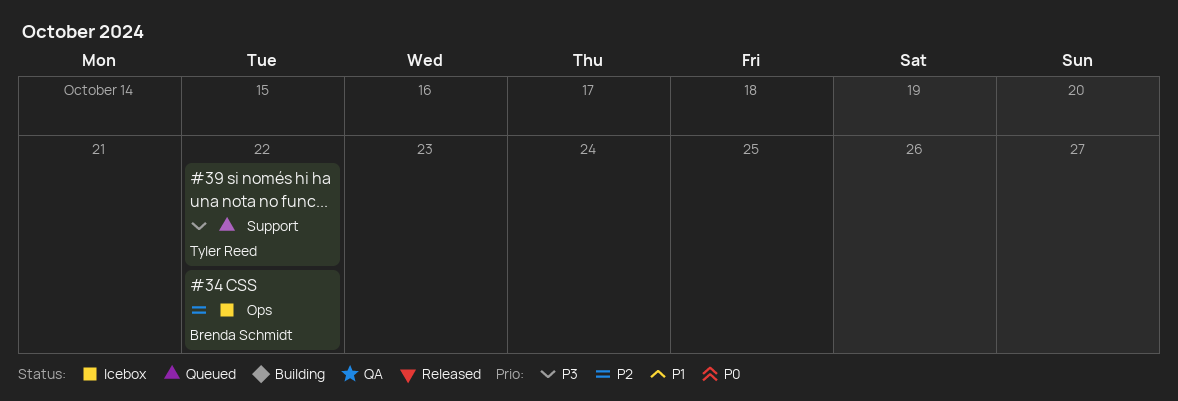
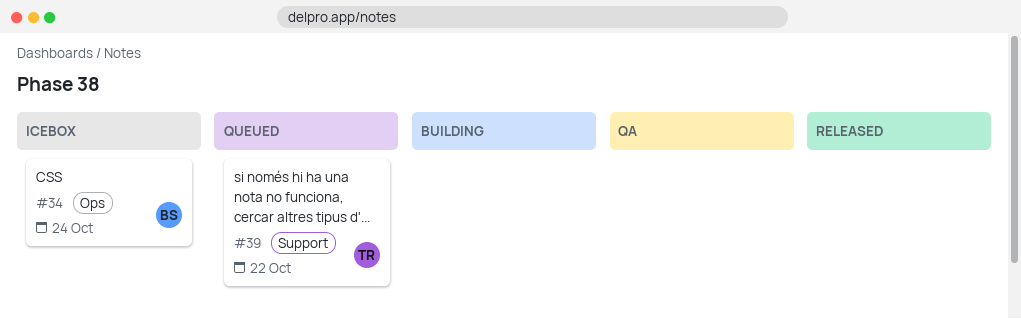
#34, due: Oct 22 -> Oct 24

